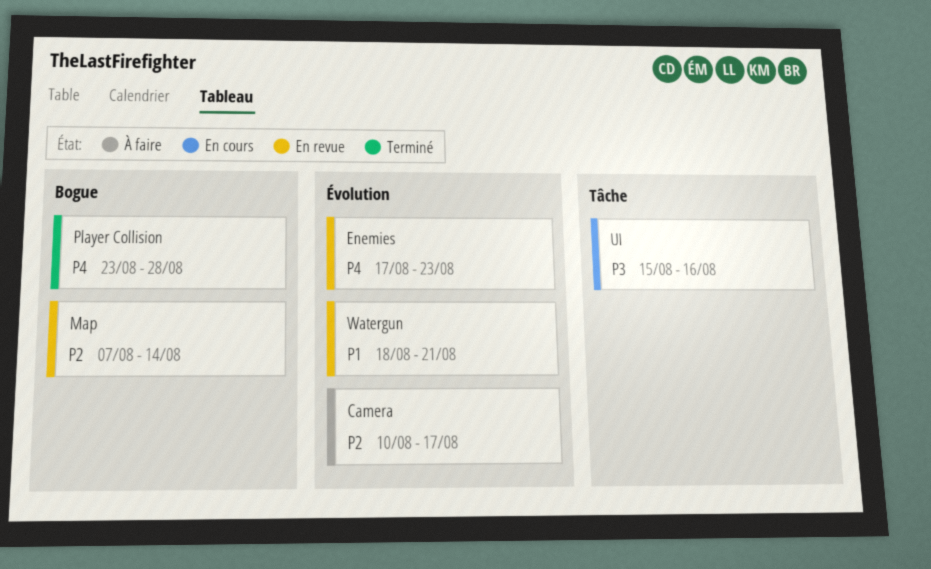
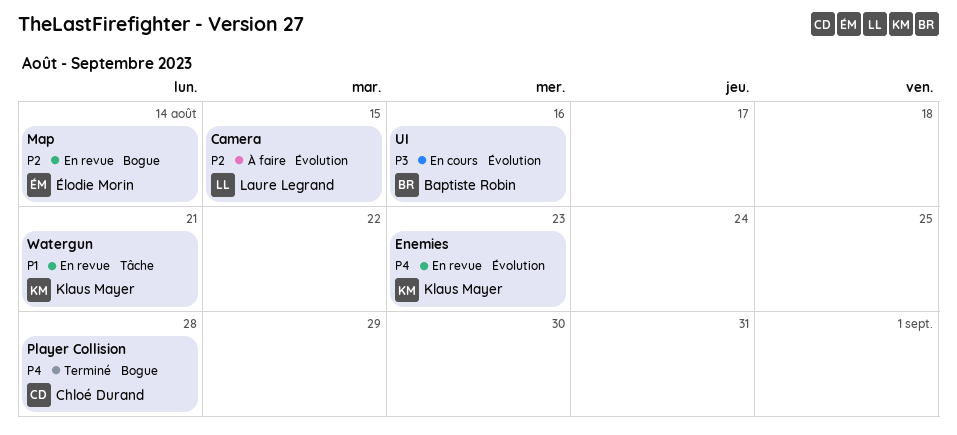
Camera, due: Aug 17 -> Aug 15
UI, label: Tâche -> Évolution
Watergun, label: Évolution -> Tâche

